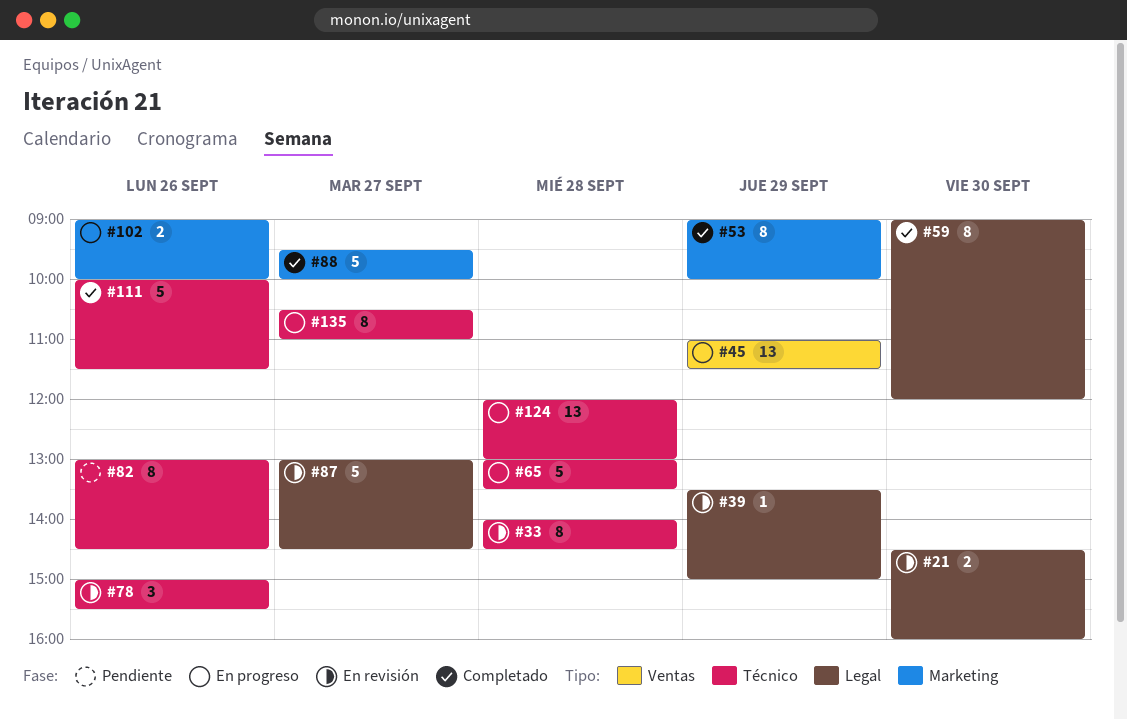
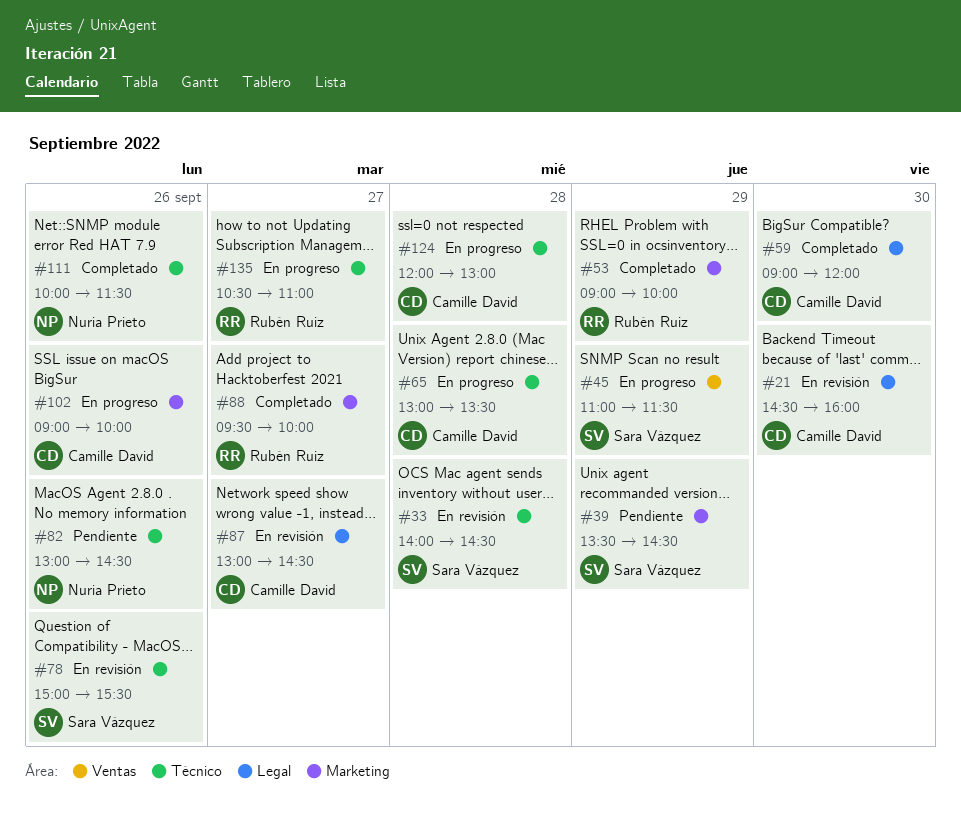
#39, status: En revisión -> Pendiente
#39, label: Legal -> Marketing
#39, ends: 15:00 -> 14:30

